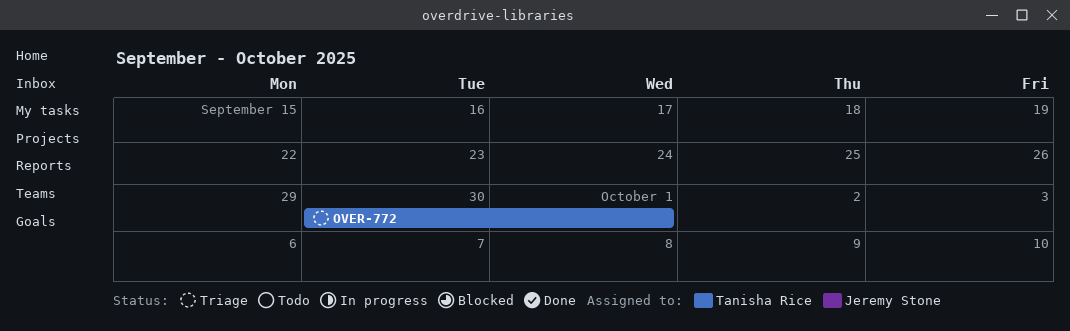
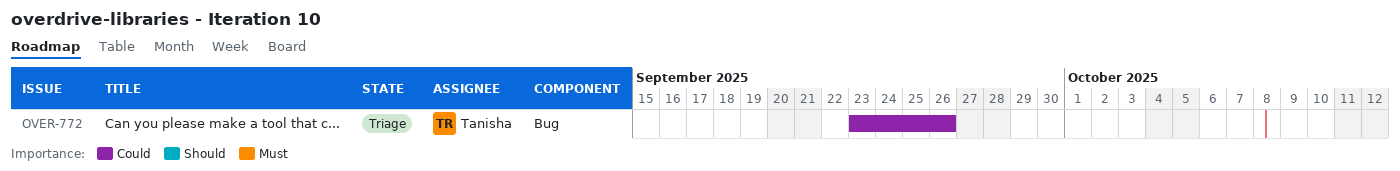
OVER-772, start: Sep 30 -> Sep 23
OVER-772, due: Oct 1 -> Sep 26

